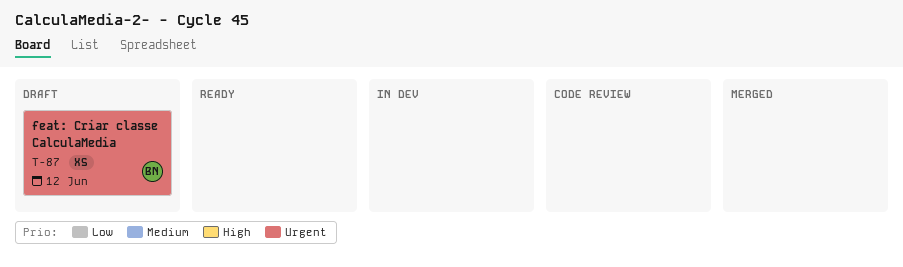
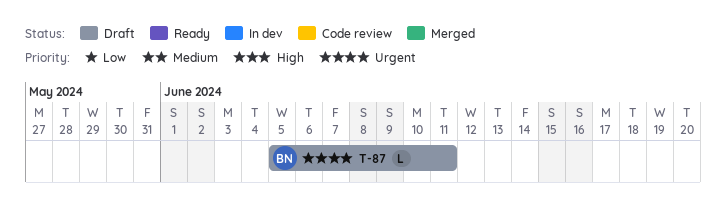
T-87, estimate: XS -> L
T-87, due: Jun 12 -> Jun 11

